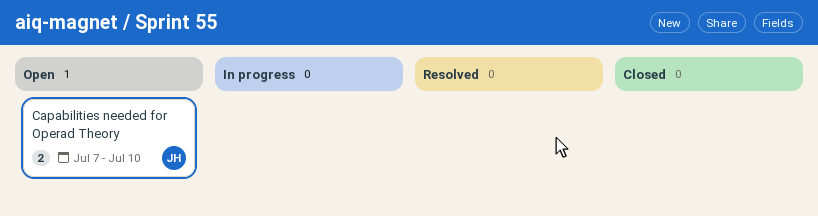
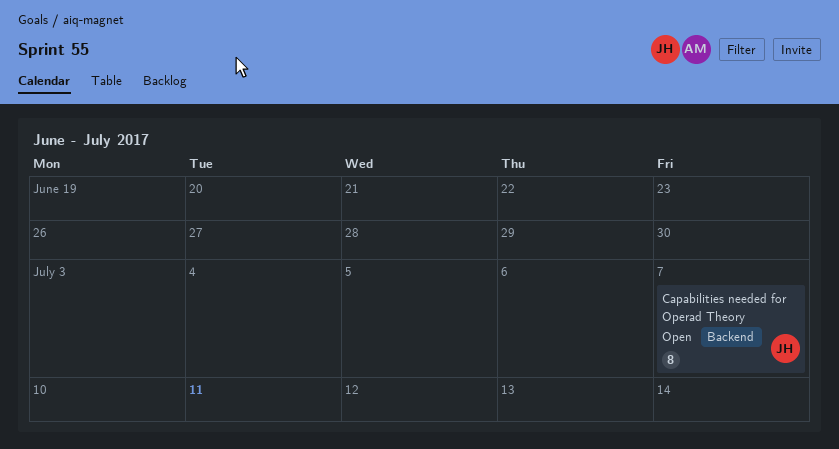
Capabilities needed for Operad Theory, estimate: 2 -> 8
Capabilities needed for Operad Theory, due: Jul 10 -> Jul 7

